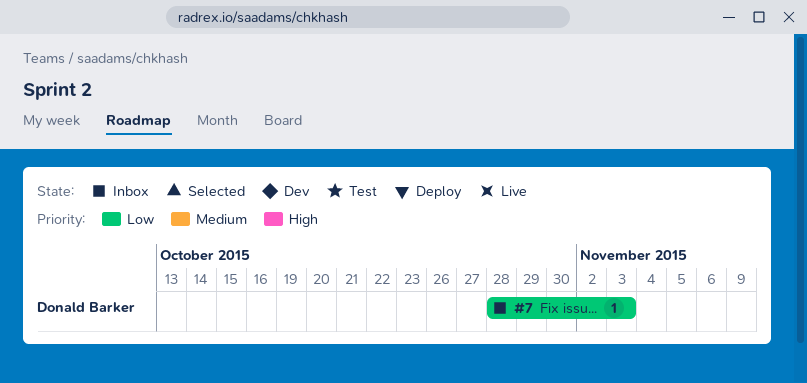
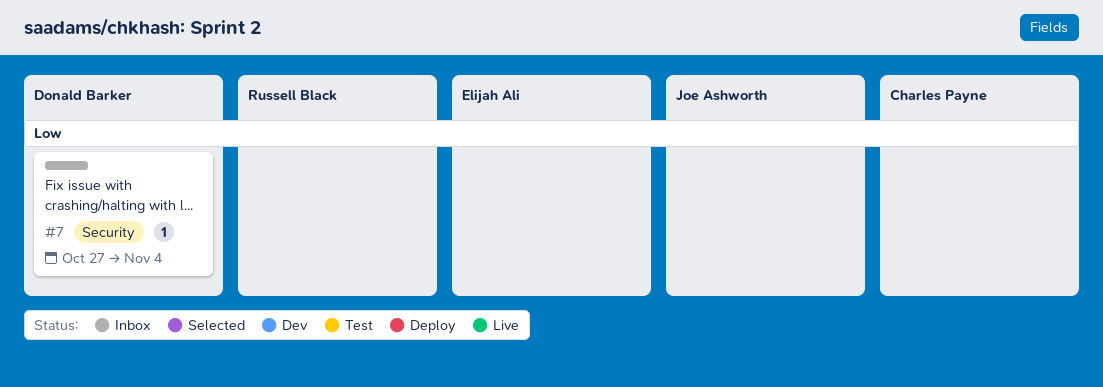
#7, start: Oct 28 -> Oct 27
#7, due: Nov 3 -> Nov 4

